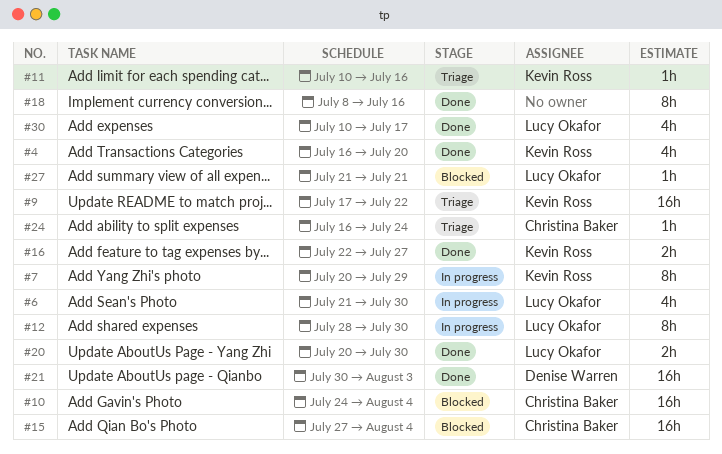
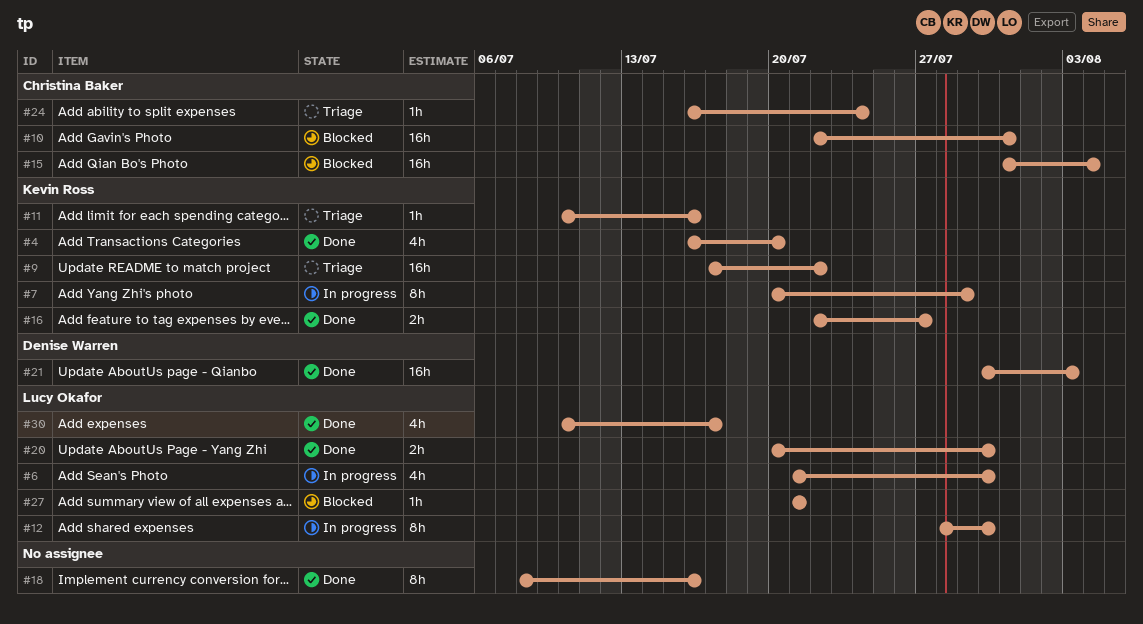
#10, start: Jul 24 -> Jul 22
#10, due: Aug 4 -> Jul 31
#15, start: Jul 27 -> Jul 31

